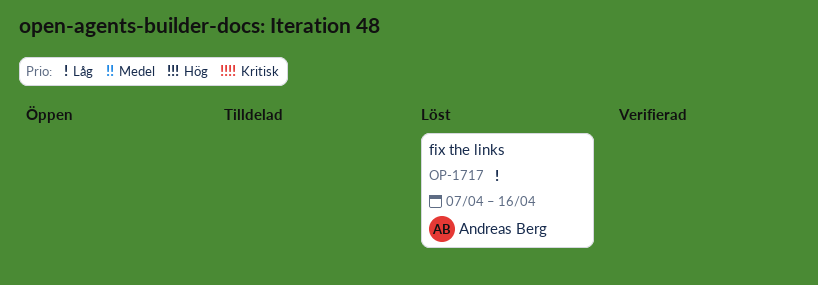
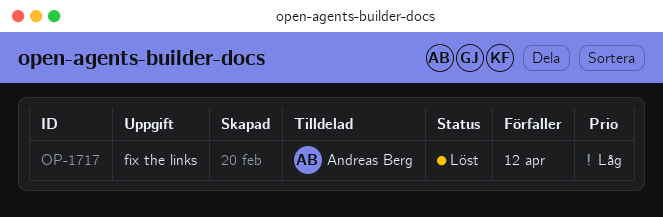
OP-1717, due: Apr 16 -> Apr 12

